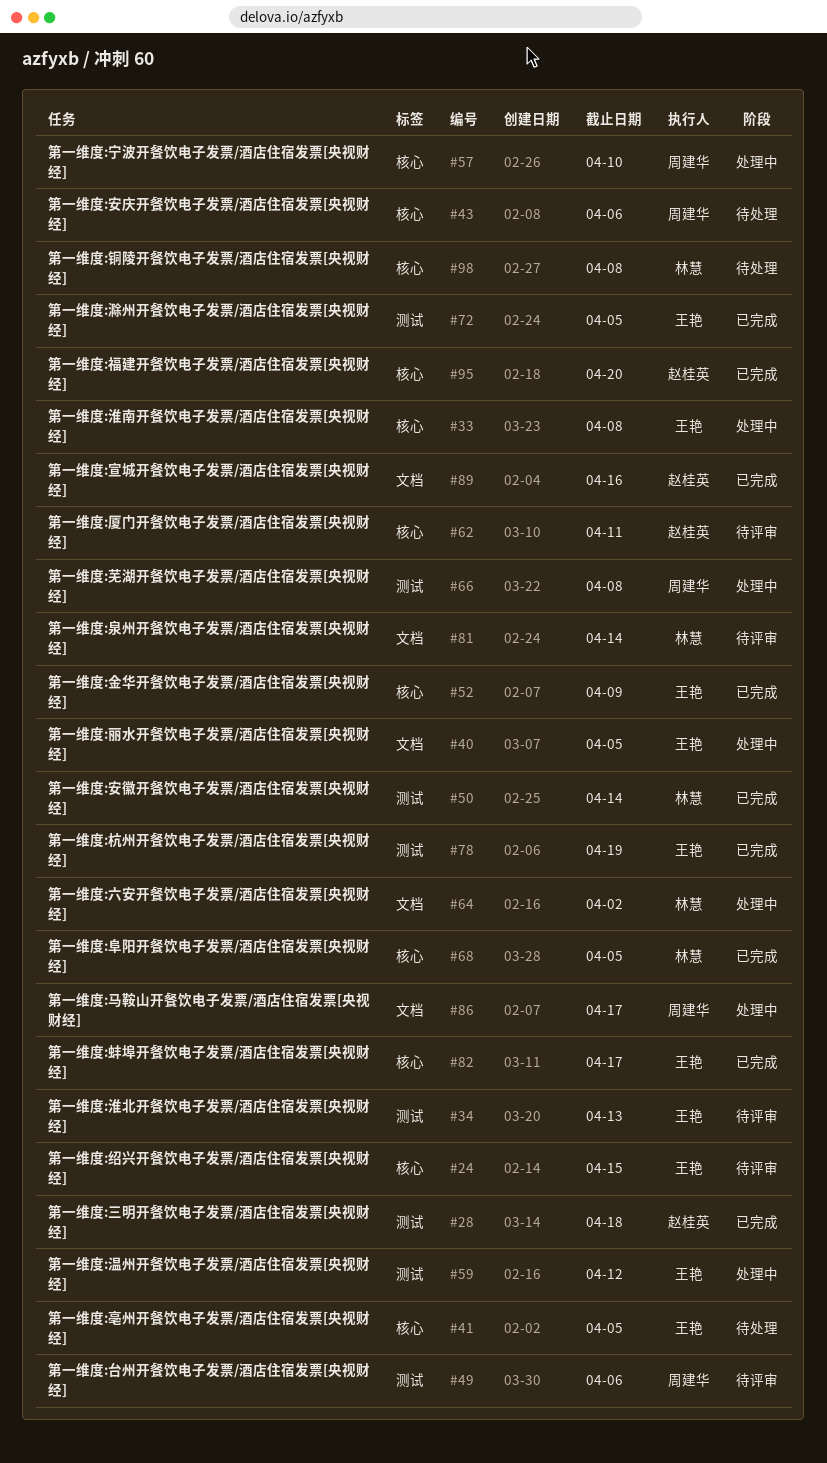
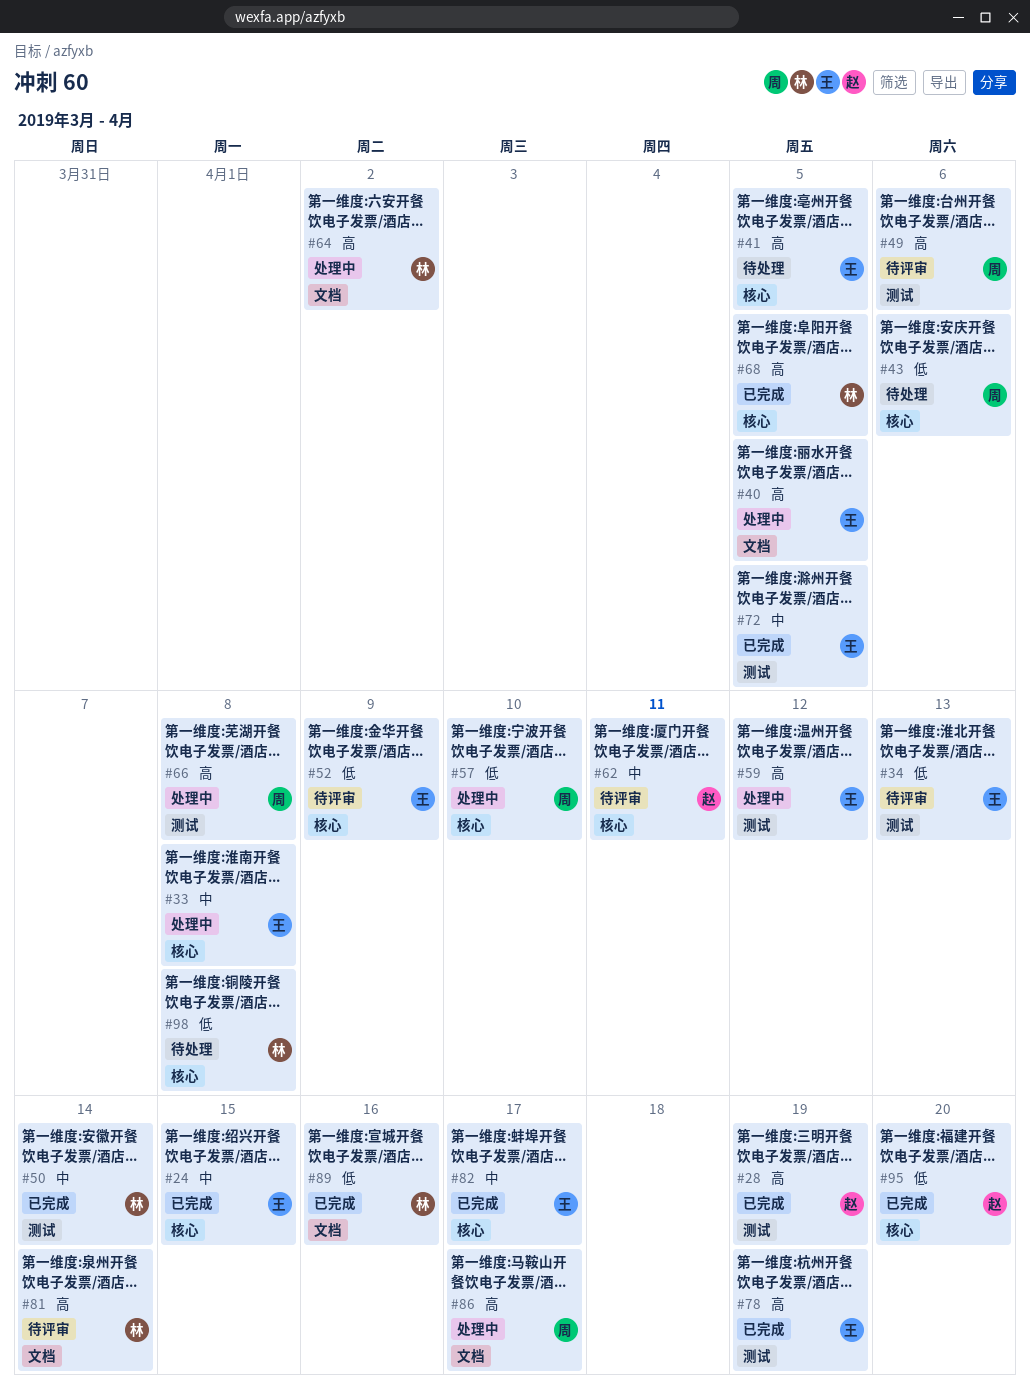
#24, status: 待评审 -> 已完成
#28, due: Apr 18 -> Apr 19
#52, status: 已完成 -> 待评审
#89, owner: 赵桂英 -> 林慧

